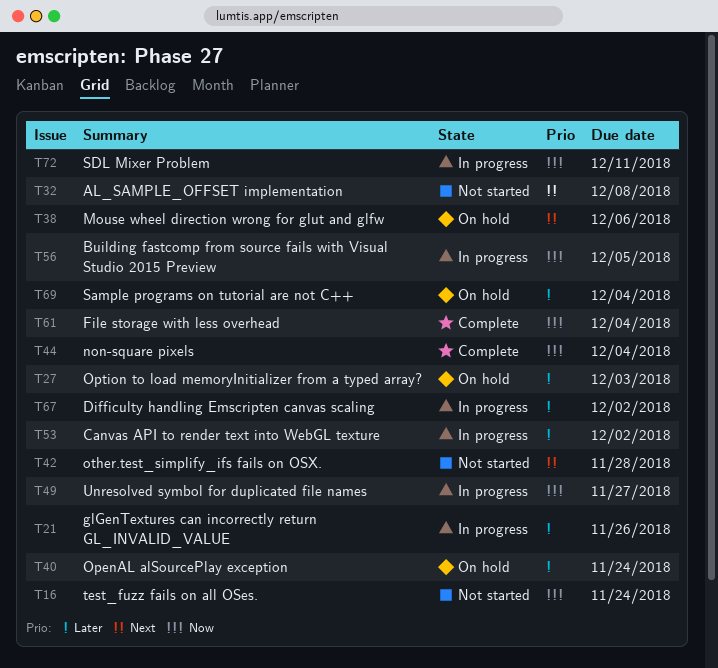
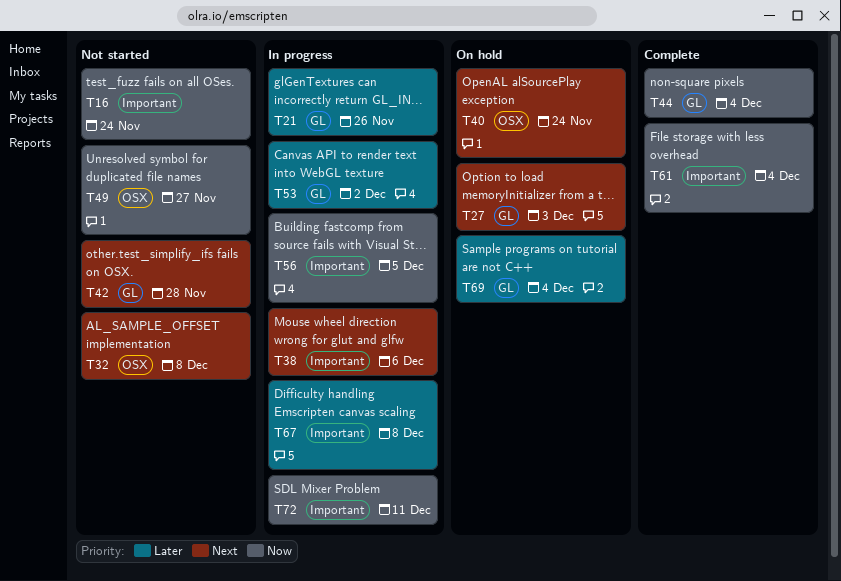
T27, priority: Later -> Next
T38, status: On hold -> In progress
T40, priority: Later -> Next
T49, status: In progress -> Not started
T67, due: Dec 2 -> Dec 8

